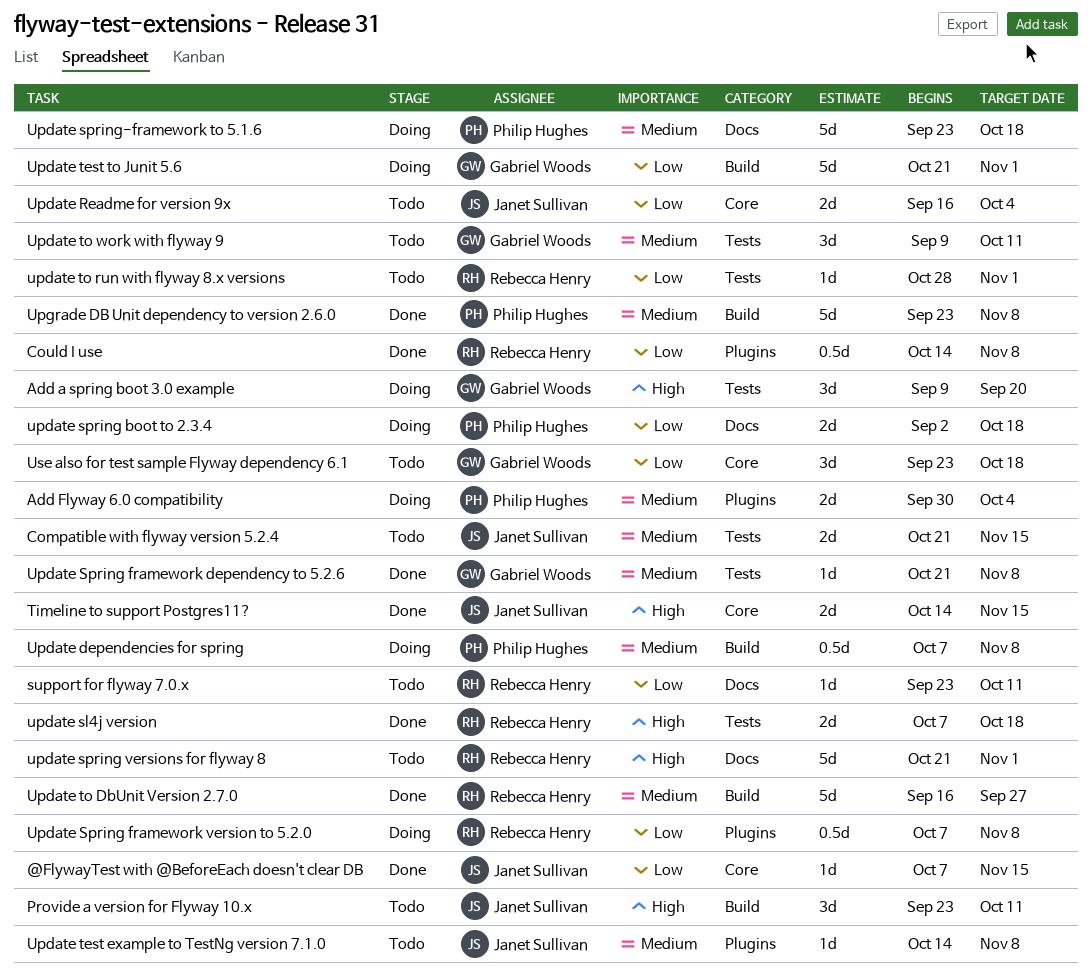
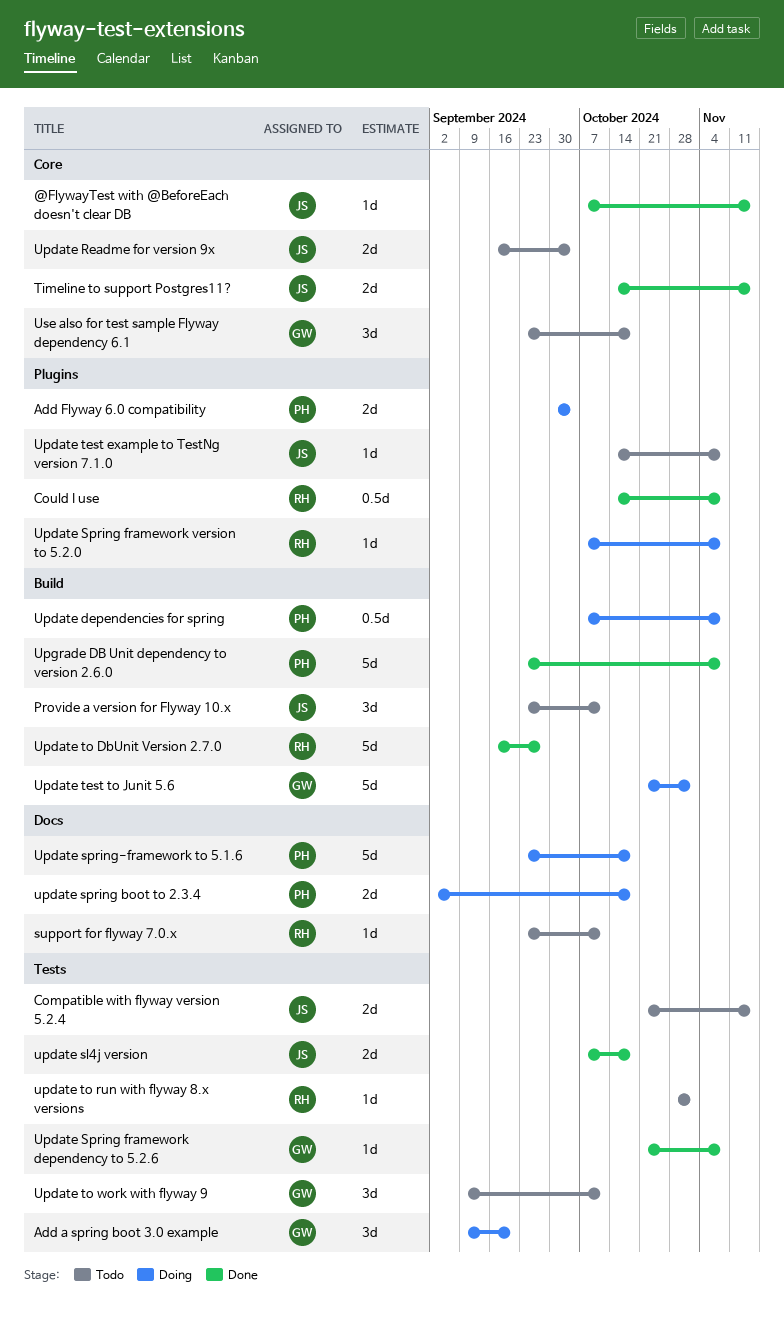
update sl4j version, owner: Rebecca Henry -> Janet Sullivan
Update Spring framework version to 5.2.0, estimate: 0.5d -> 1d
update spring versions for flyway 8: present -> none

